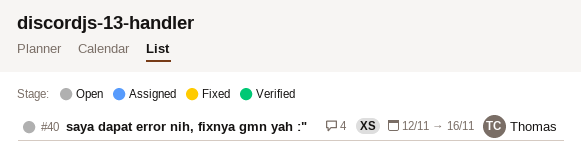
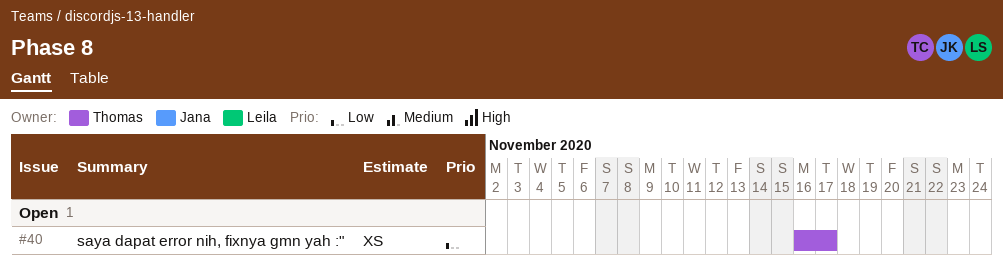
#40, start: Nov 12 -> Nov 16
#40, due: Nov 16 -> Nov 17

